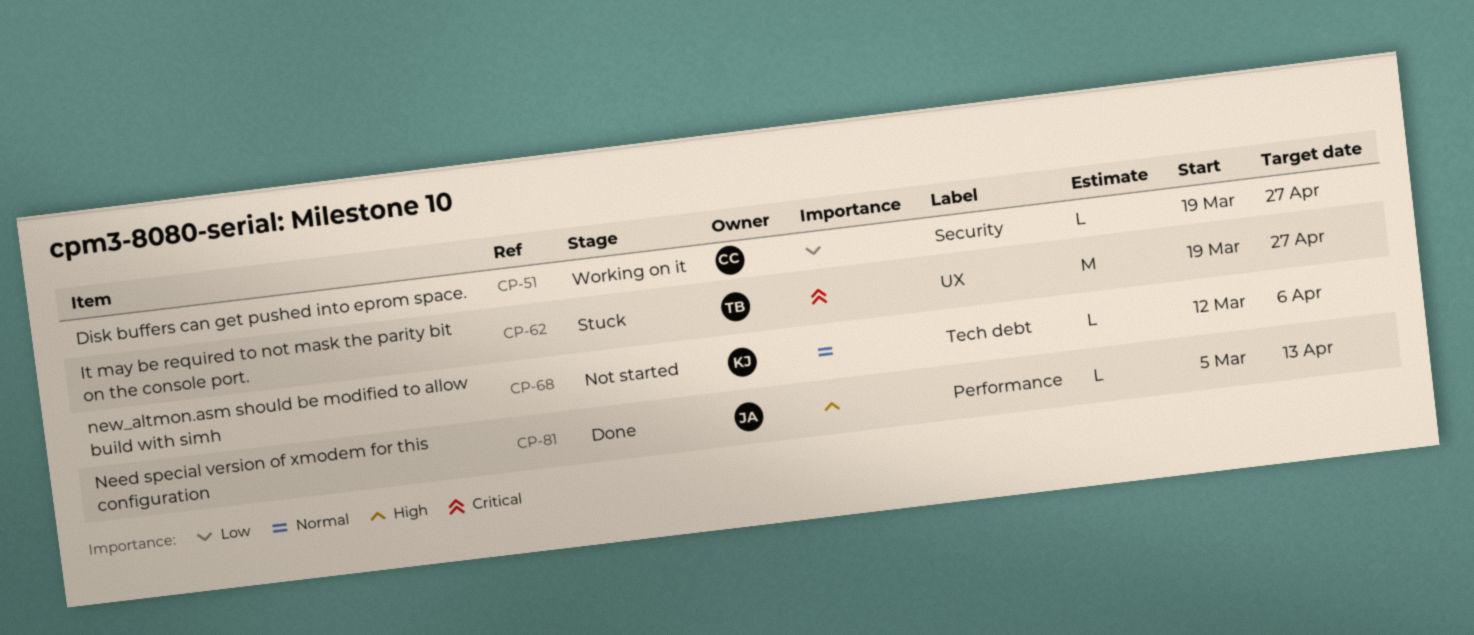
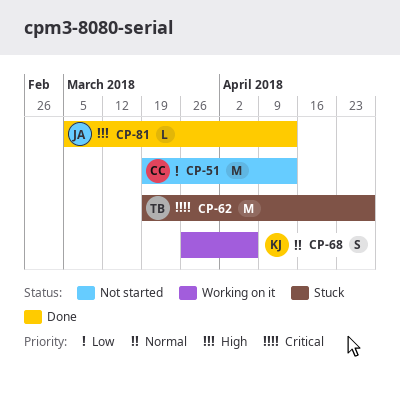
CP-51, status: Working on it -> Not started
CP-51, estimate: L -> M
CP-51, due: Apr 27 -> Apr 13
CP-68, status: Not started -> Working on it
CP-68, estimate: L -> S
CP-68, start: Mar 12 -> Mar 26

